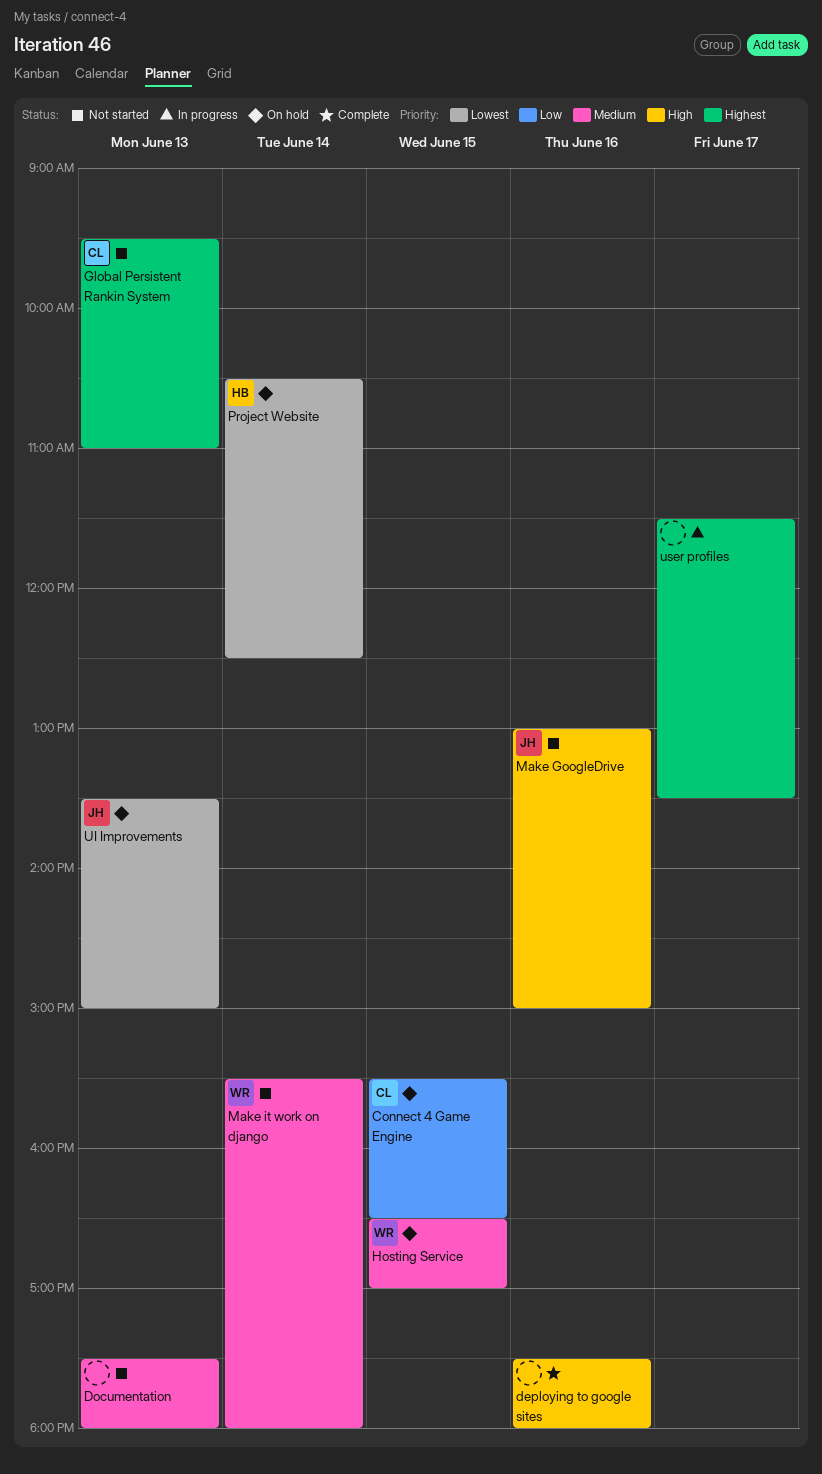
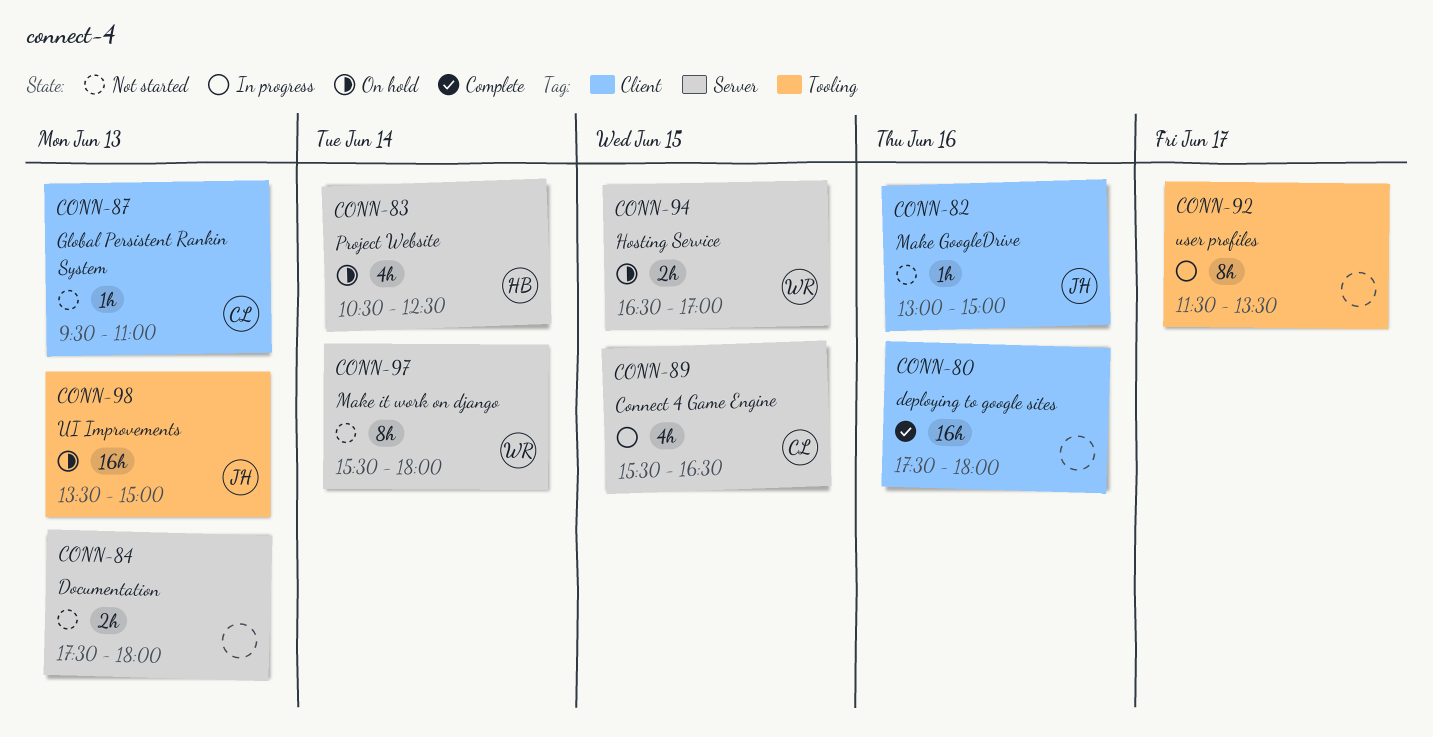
Connect 4 Game Engine, status: On hold -> In progress

